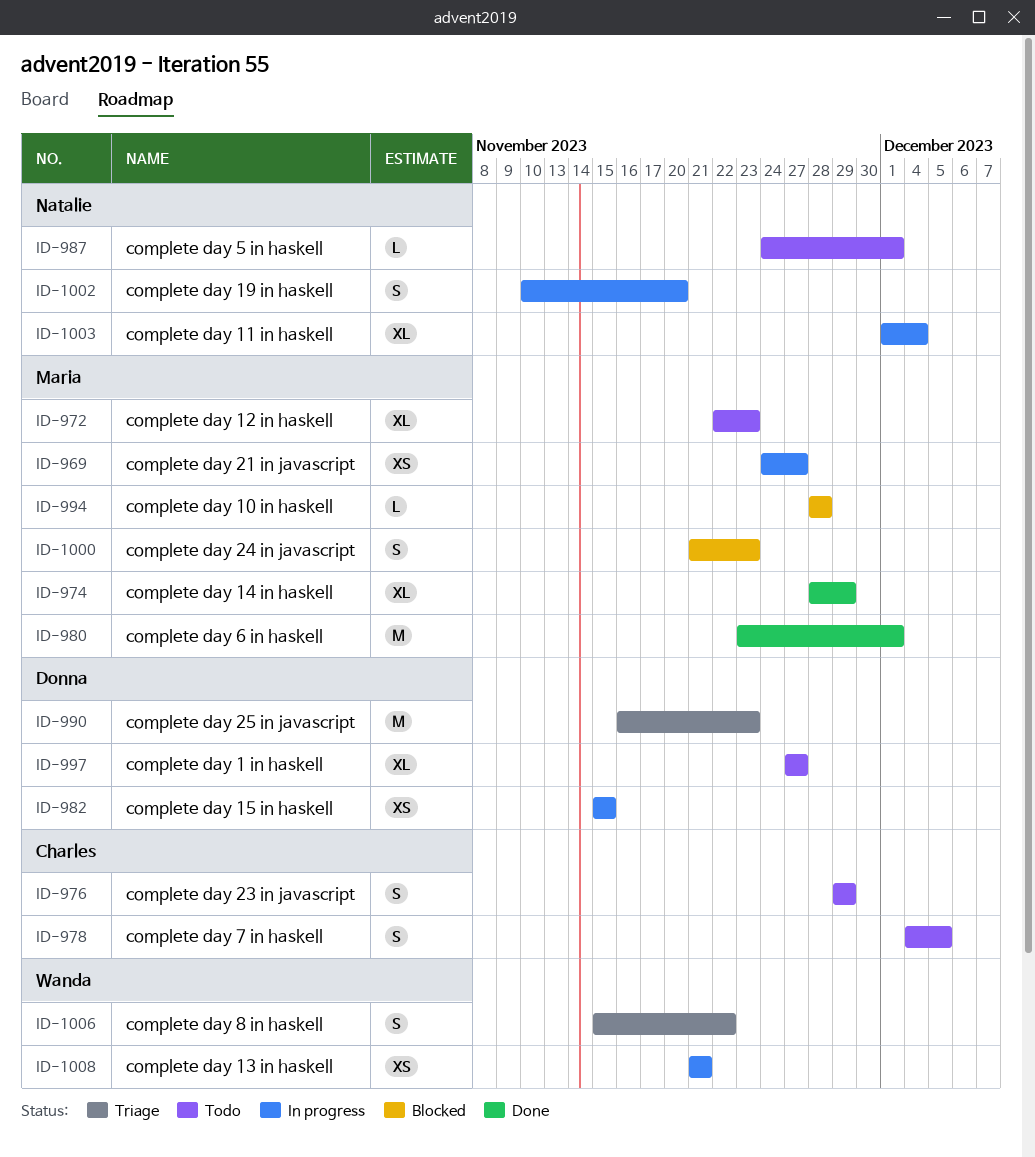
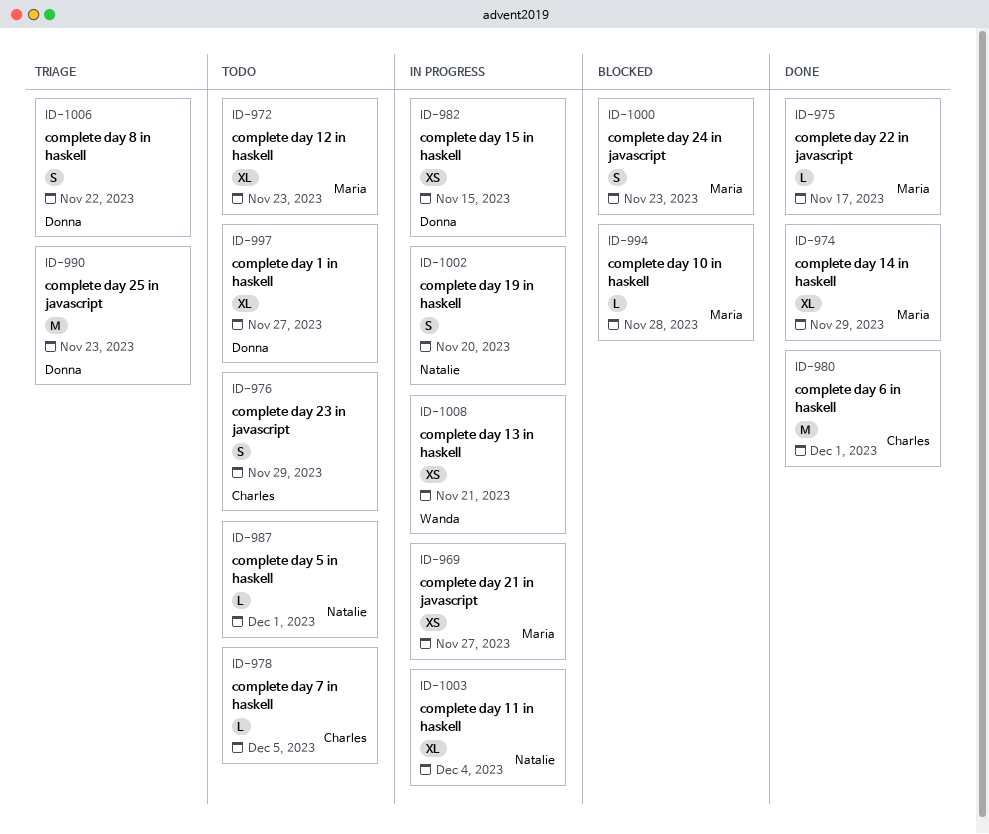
ID-975: none -> present
ID-978, estimate: S -> L
ID-980, owner: Maria -> Charles
ID-1006, owner: Wanda -> Donna

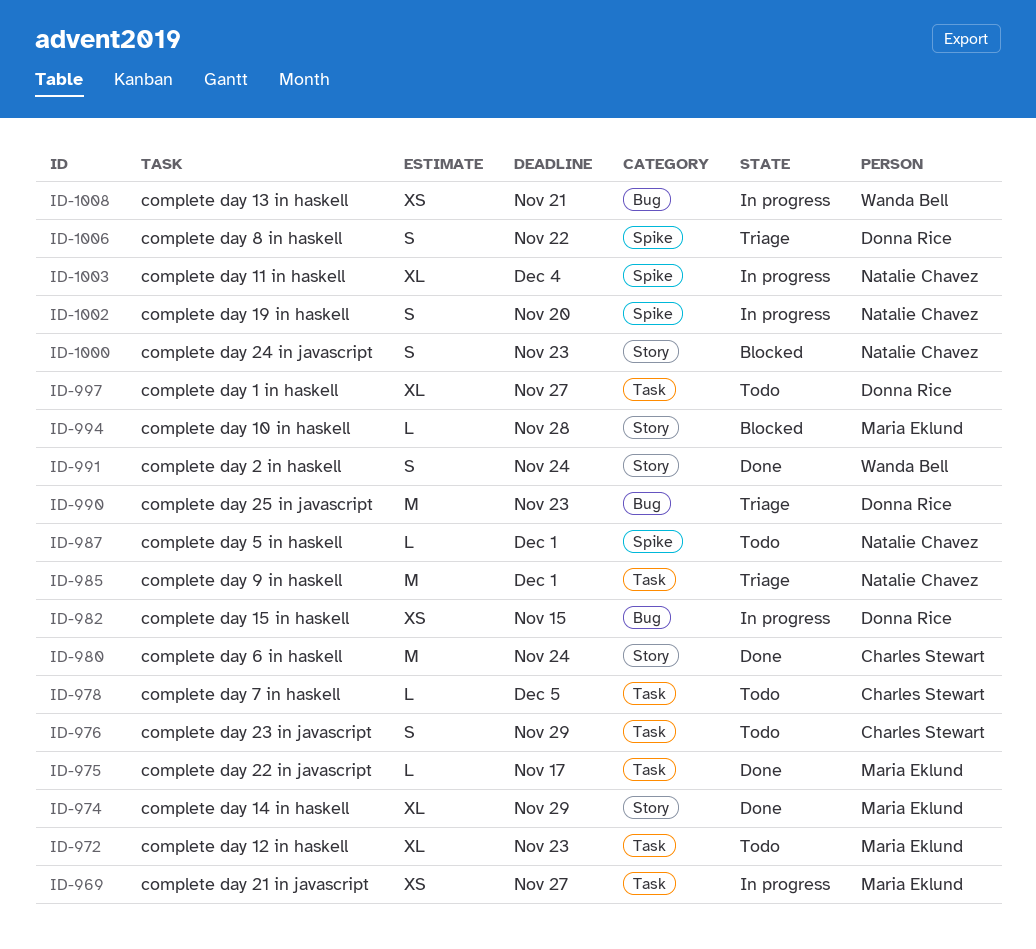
ID-980, due: Dec 1 -> Nov 24
ID-985: none -> present
ID-991: none -> present
ID-1000, owner: Maria Eklund -> Natalie Chavez

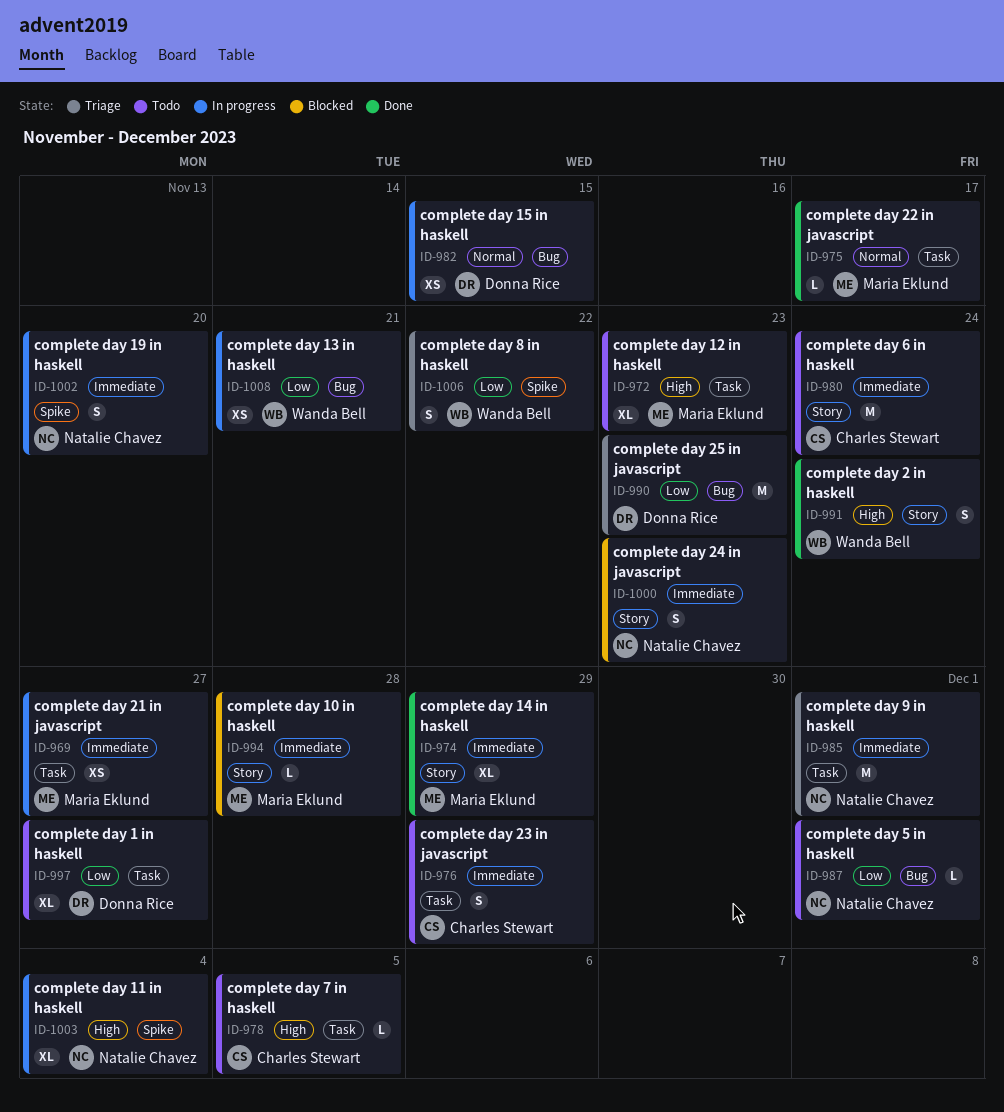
ID-980, status: Done -> Todo
ID-987, label: Spike -> Bug
ID-1006, owner: Donna Rice -> Wanda Bell

